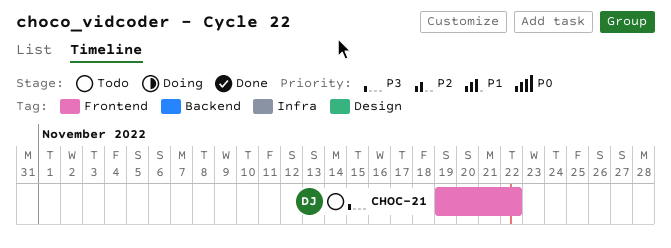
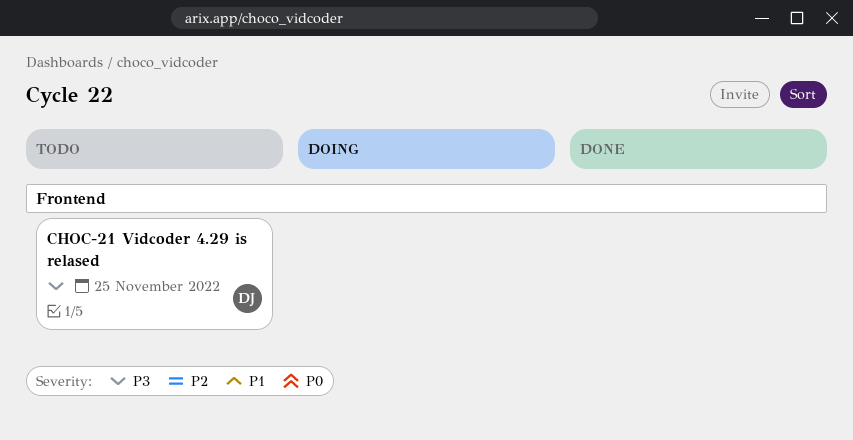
CHOC-21, due: Nov 22 -> Nov 25

